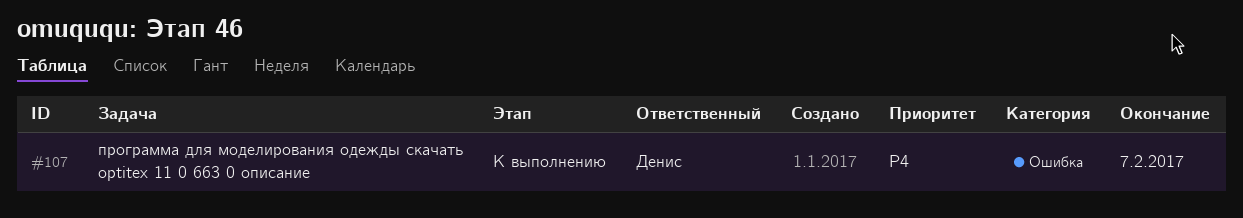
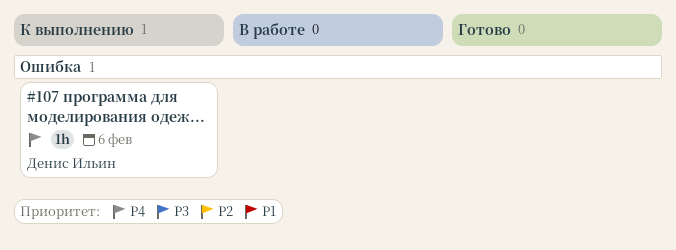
#107, due: Feb 7 -> Feb 6

